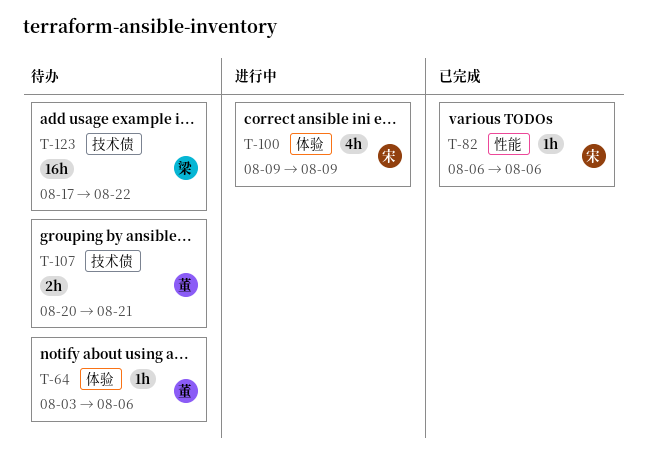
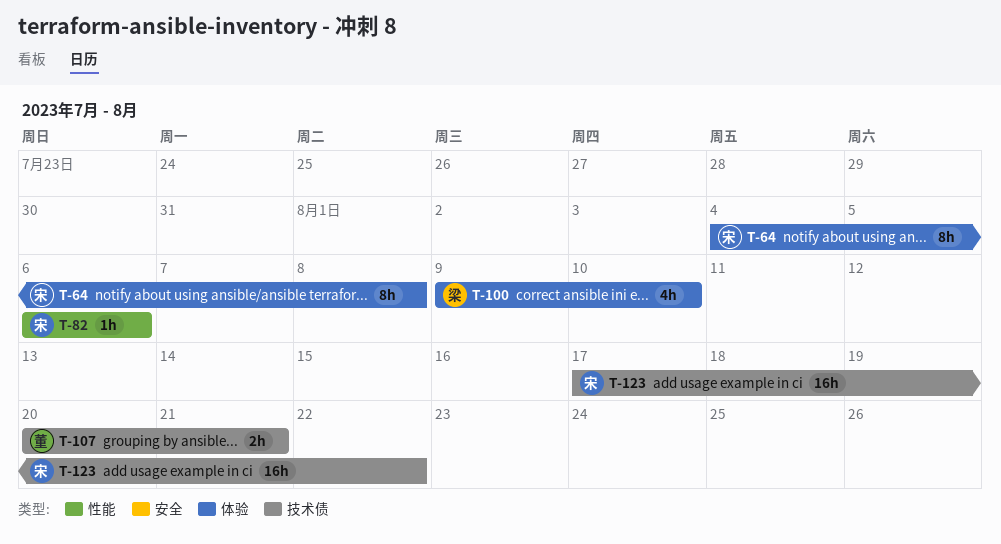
T-64, owner: 董 -> 宋
T-64, estimate: 1h -> 8h
T-64, start: Aug 3 -> Aug 4
T-64, due: Aug 6 -> Aug 8
T-100, owner: 宋 -> 梁
T-100, due: Aug 9 -> Aug 10
T-123, owner: 梁 -> 宋

